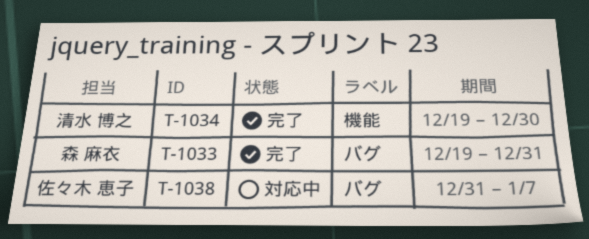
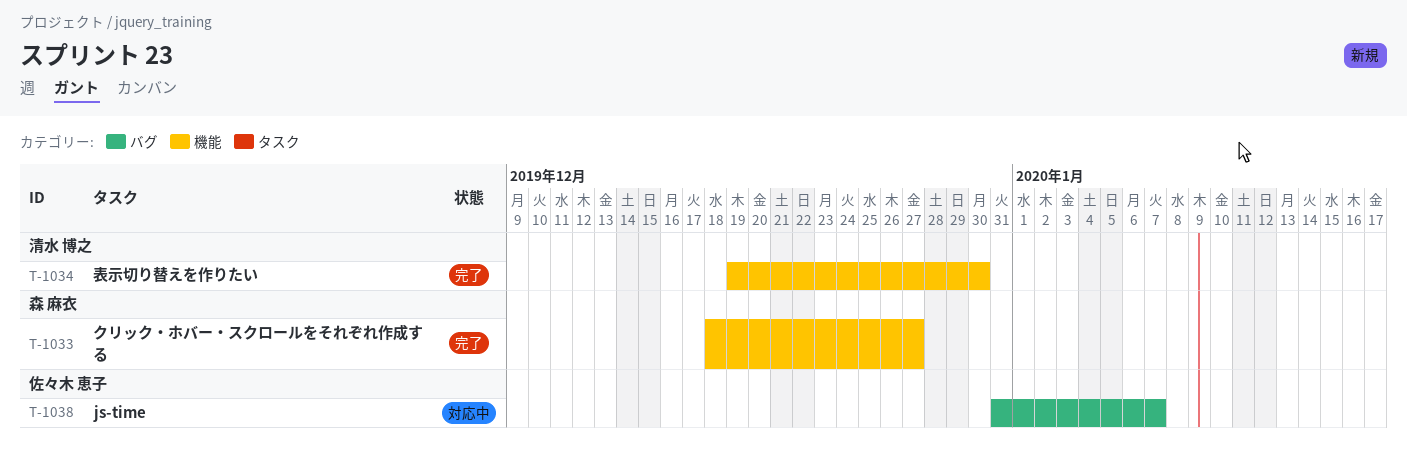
T-1033, label: バグ -> 機能
T-1033, start: Dec 19 -> Dec 18
T-1033, due: Dec 31 -> Dec 27

